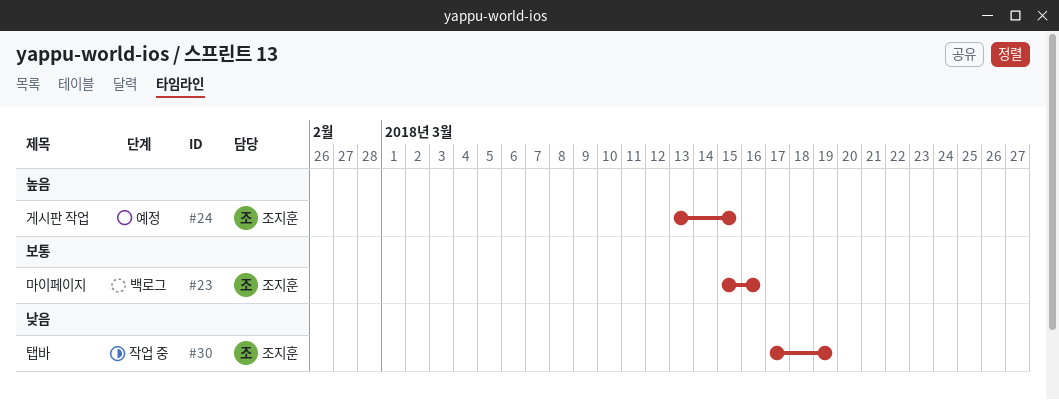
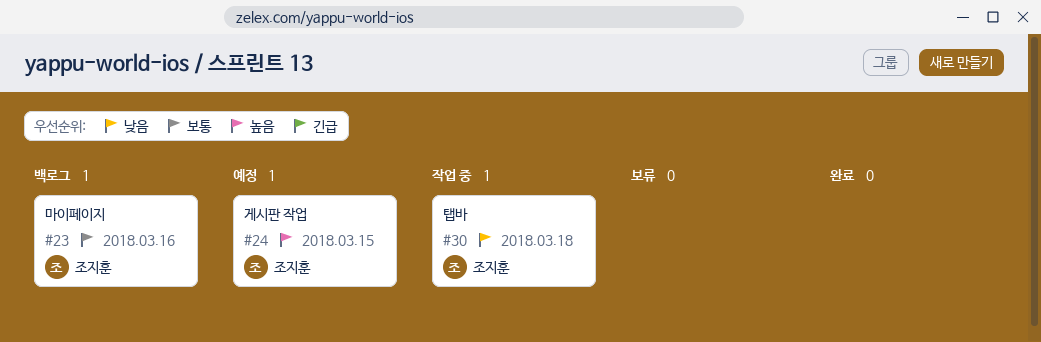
#30, due: Mar 19 -> Mar 18

